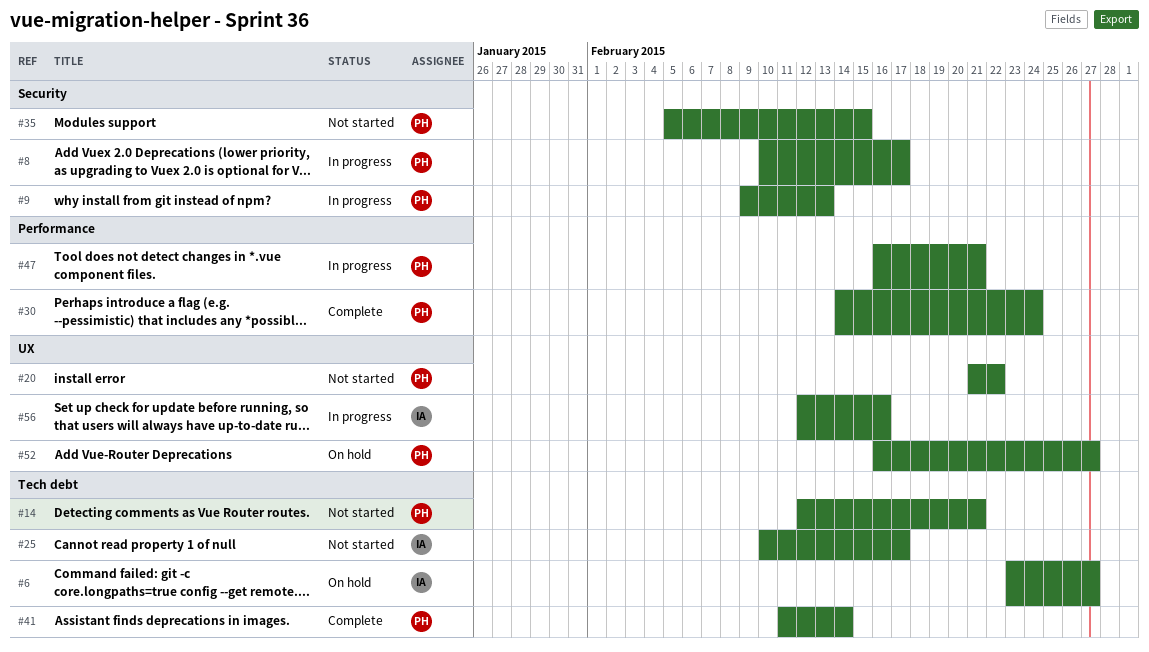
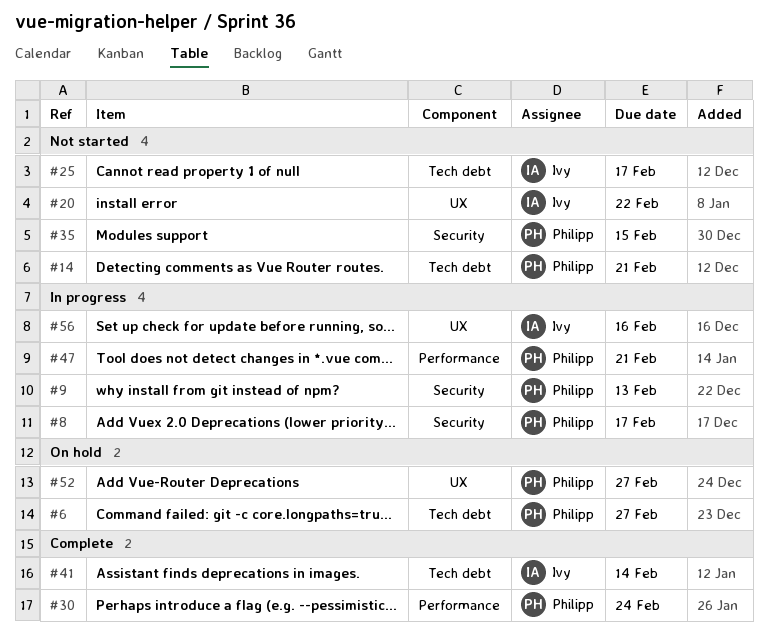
#6, owner: Ivy -> Philipp
#20, owner: Philipp -> Ivy
#41, owner: Philipp -> Ivy

